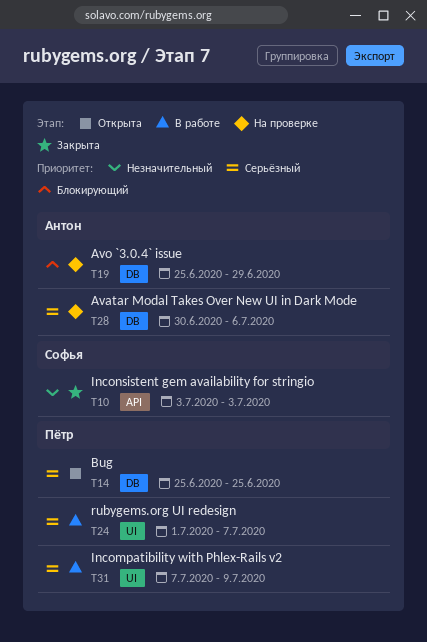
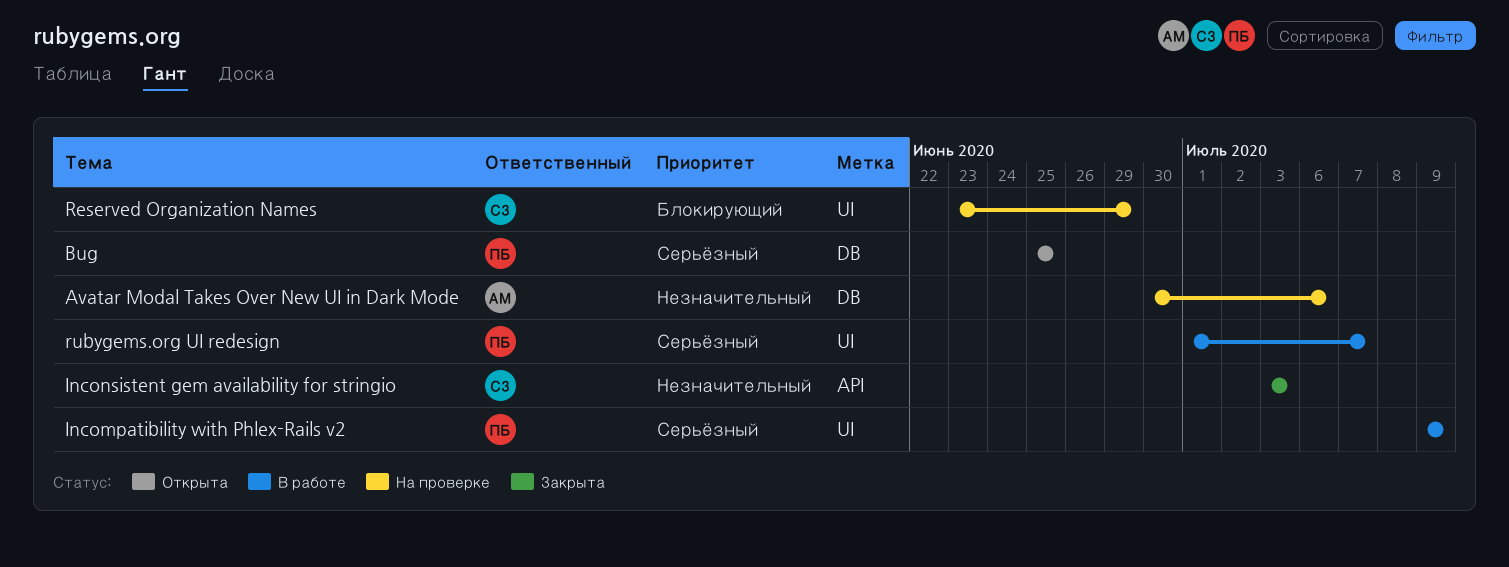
Avatar Modal Takes Over New UI in Dark Mode, priority: Серьёзный -> Незначительный
Avo `3.0.4` issue: present -> none
Incompatibility with Phlex-Rails v2, start: Jul 7 -> Jul 9
Reserved Organization Names: none -> present

